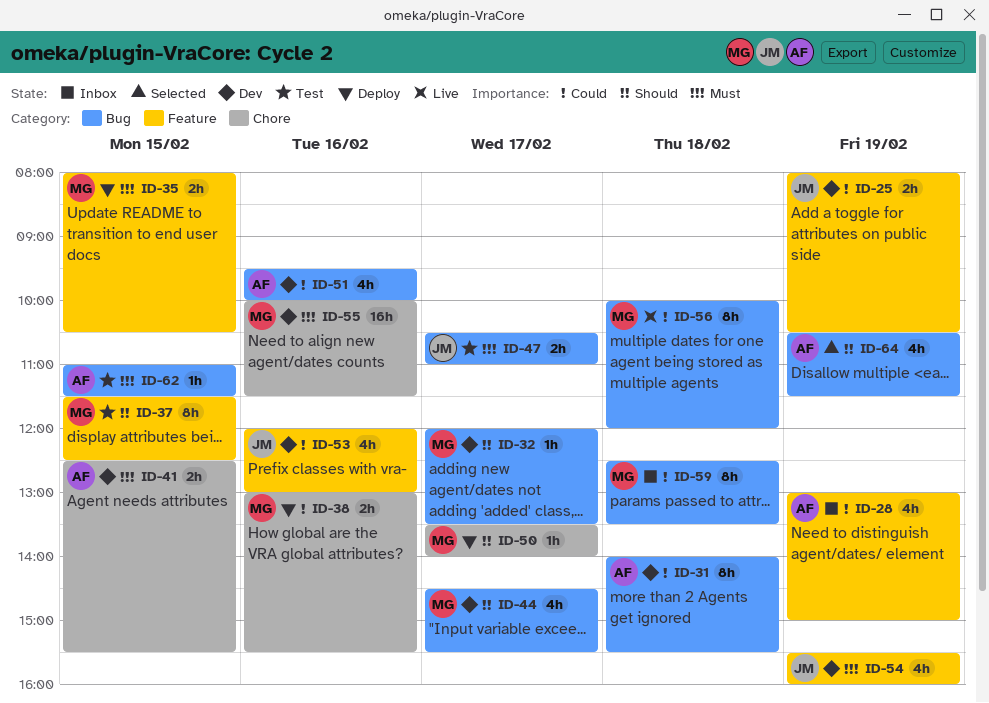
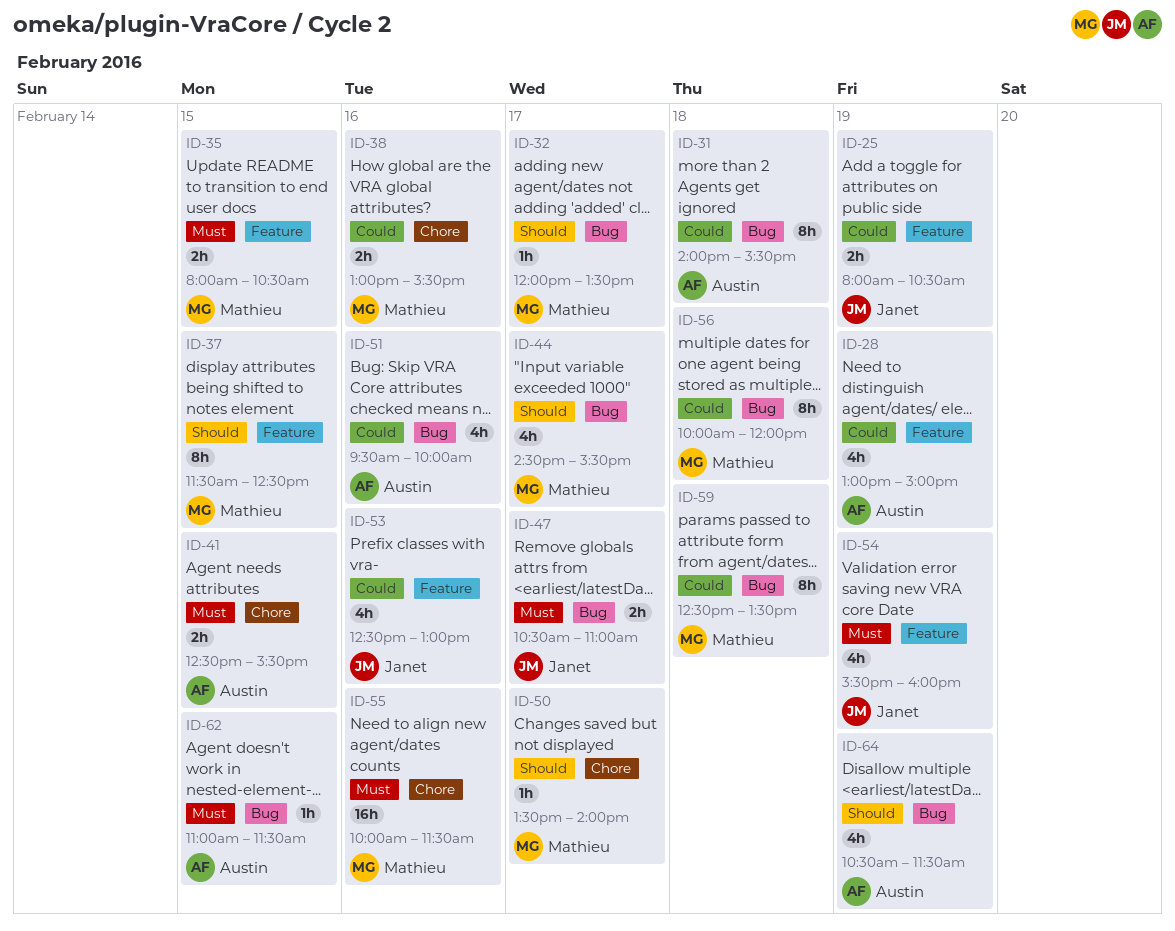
ID-53, begins: 12:00 -> 12:30

